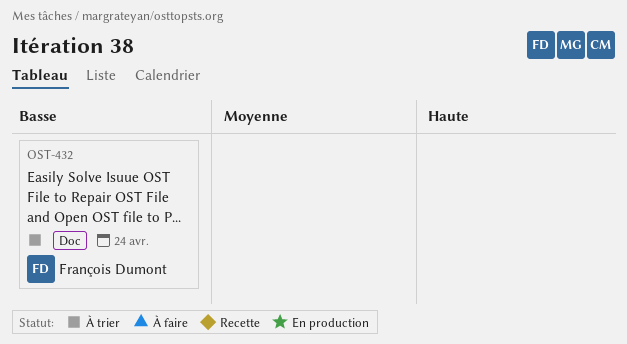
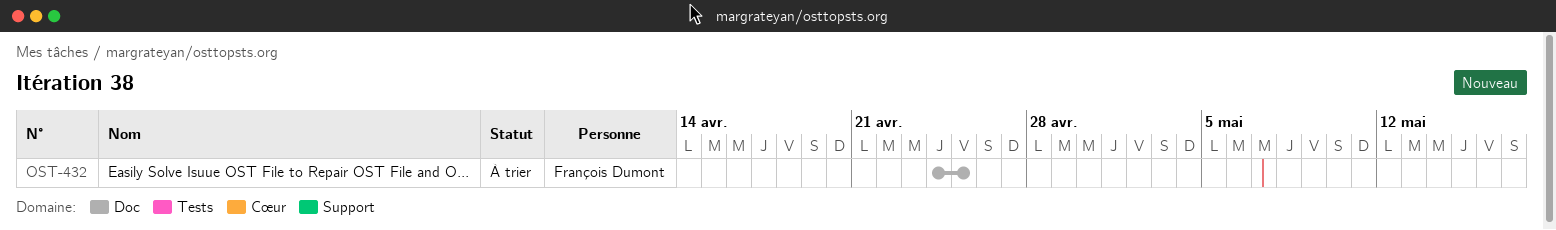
OST-432, due: Apr 24 -> Apr 25

